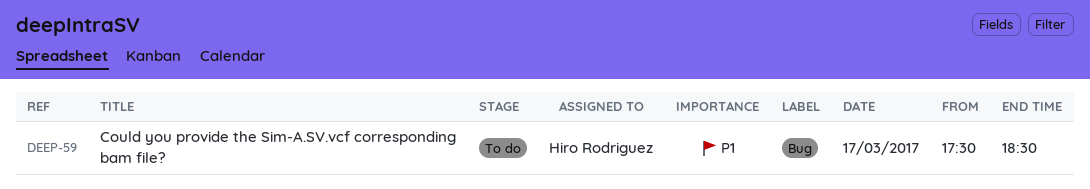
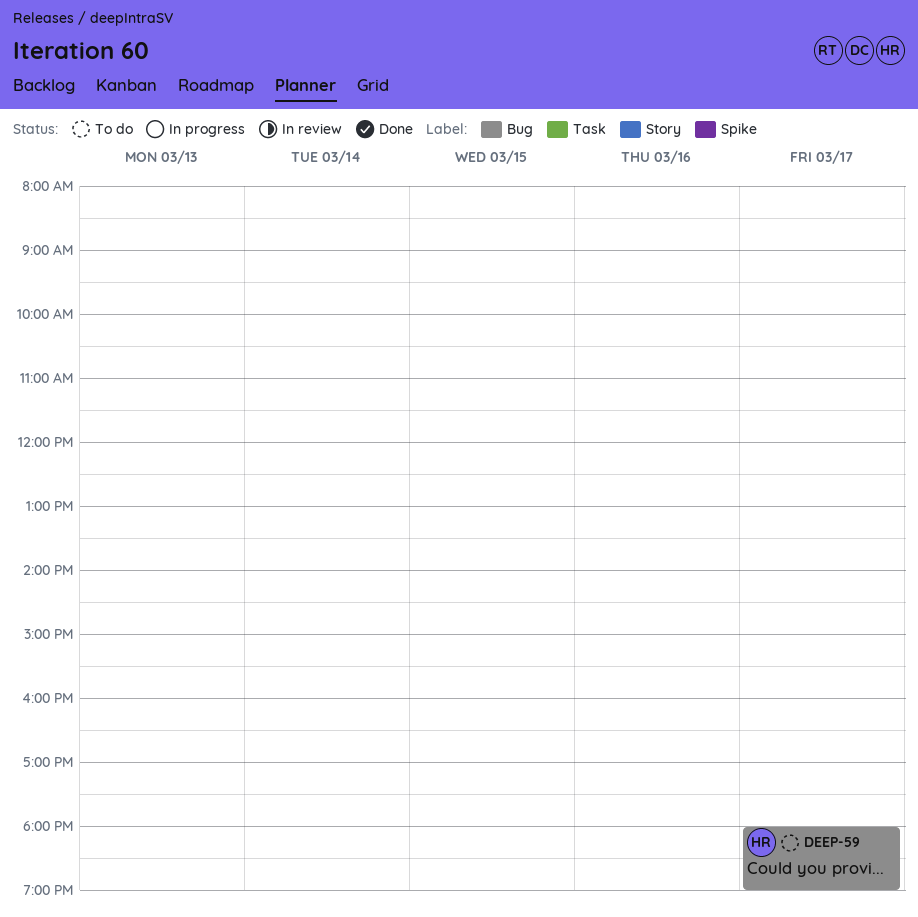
DEEP-59, begins: 17:30 -> 18:00
DEEP-59, ends: 18:30 -> 19:00

